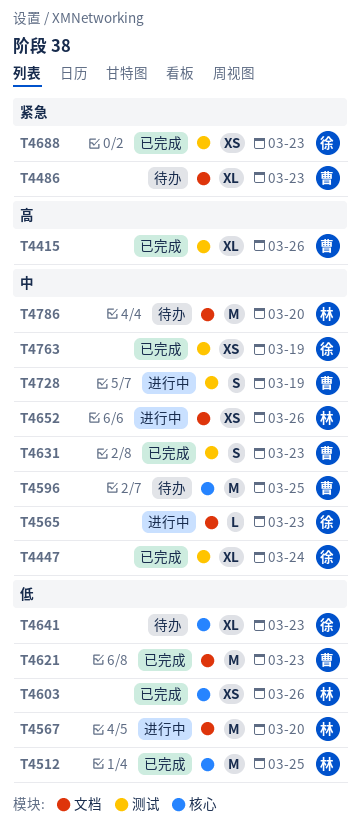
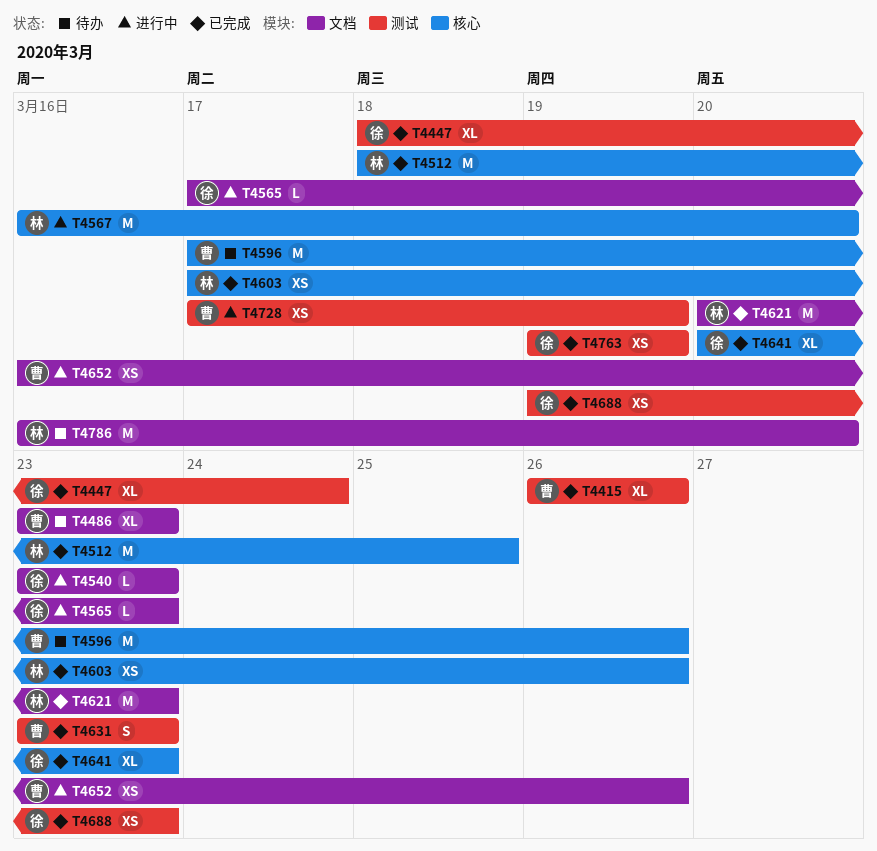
T4540: none -> present
T4567, label: 文档 -> 核心
T4596, due: Mar 25 -> Mar 26
T4621, owner: 曹 -> 林
T4641, status: 待办 -> 已完成
T4652, owner: 林 -> 曹
T4728, estimate: S -> XS

